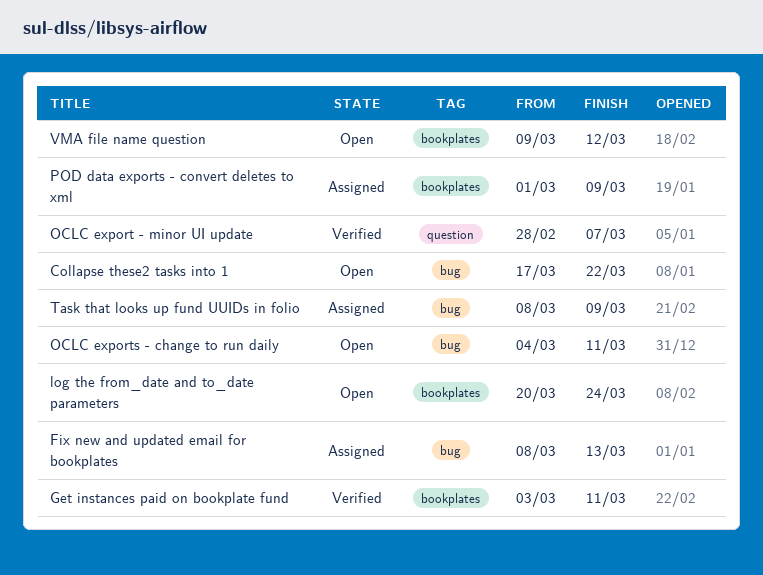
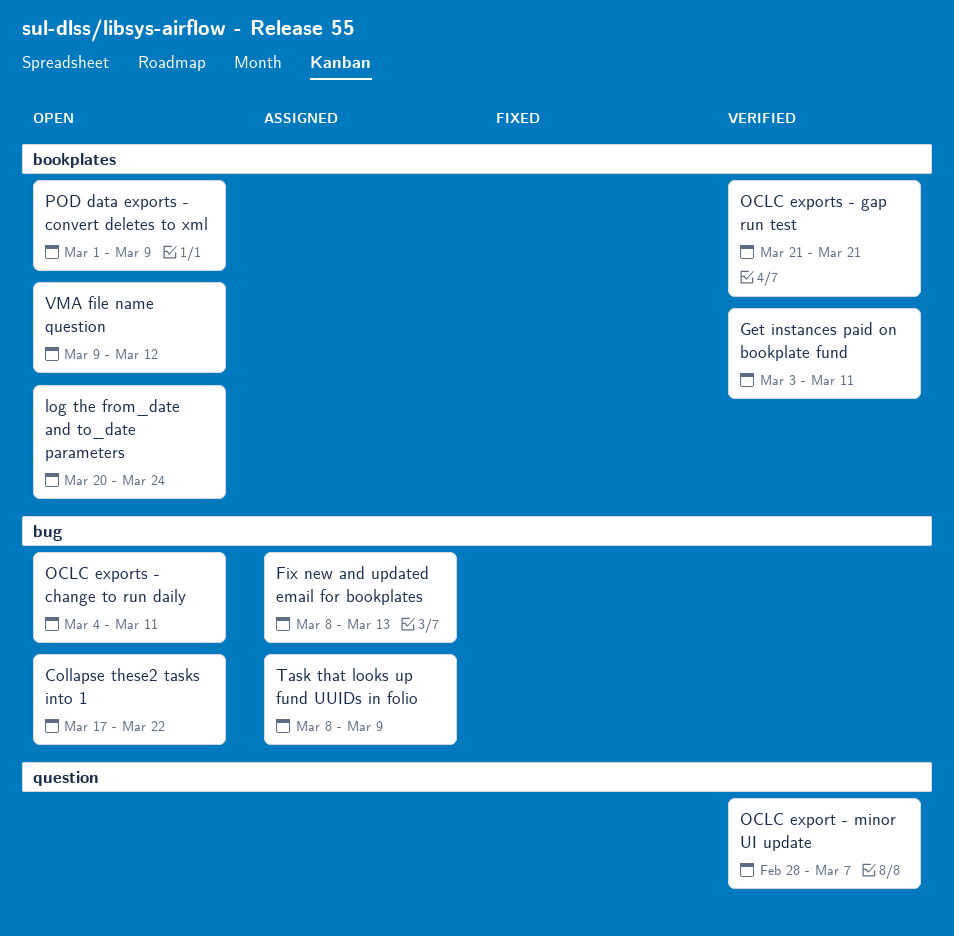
OCLC exports - gap run test: none -> present
POD data exports - convert deletes to xml, status: Assigned -> Open

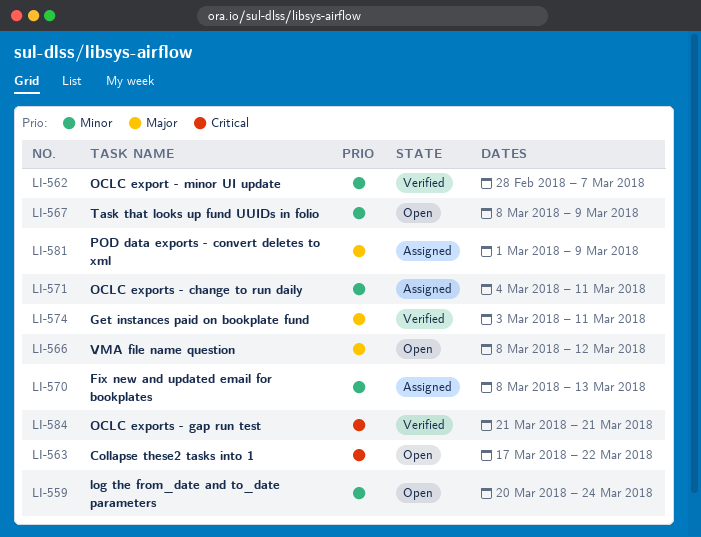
OCLC exports - change to run daily, status: Open -> Assigned
POD data exports - convert deletes to xml, status: Open -> Assigned
Task that looks up fund UUIDs in folio, status: Assigned -> Open
VMA file name question, start: Mar 9 -> Mar 8

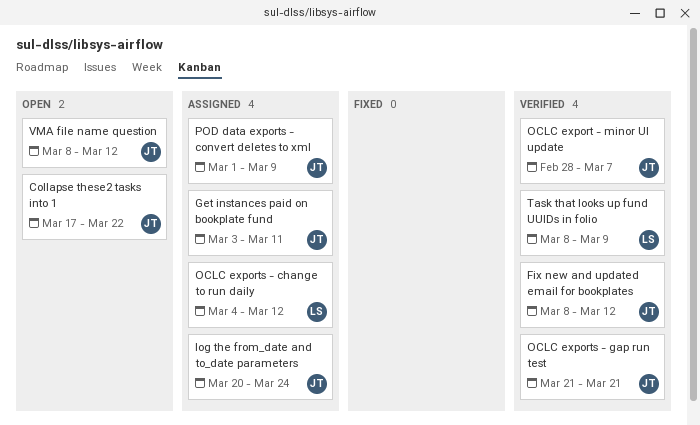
Fix new and updated email for bookplates, status: Assigned -> Verified
Fix new and updated email for bookplates, due: Mar 13 -> Mar 12
Get instances paid on bookplate fund, status: Verified -> Assigned
log the from_date and to_date parameters, status: Open -> Assigned
OCLC exports - change to run daily, due: Mar 11 -> Mar 12
Task that looks up fund UUIDs in folio, status: Open -> Verified

